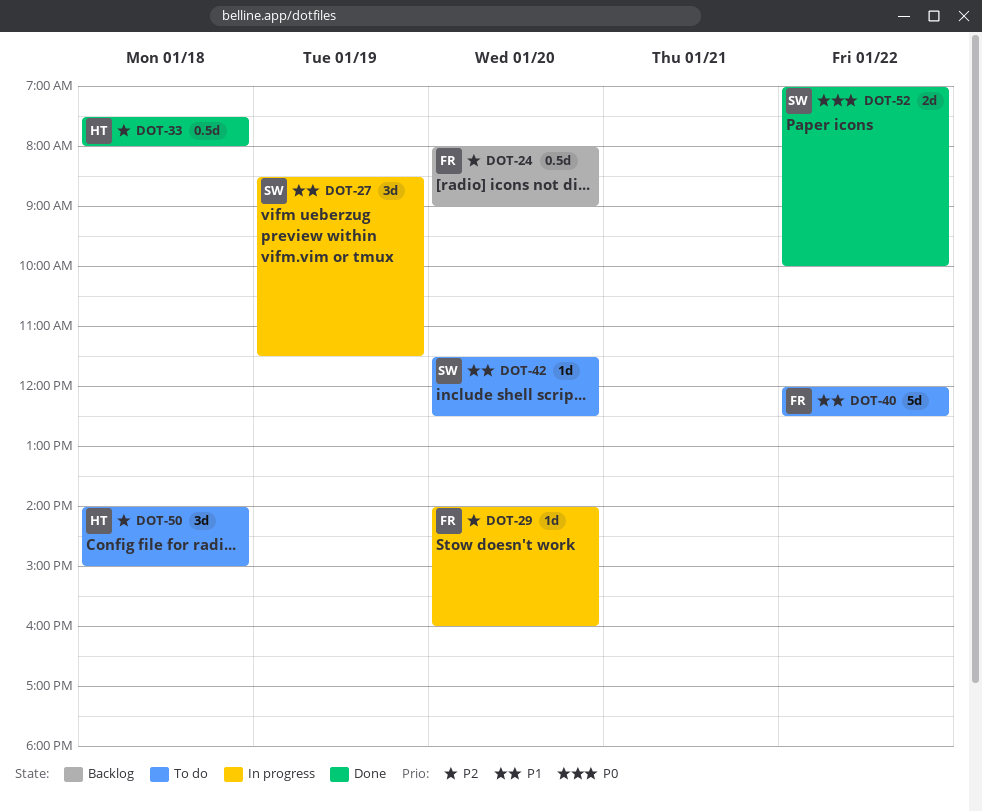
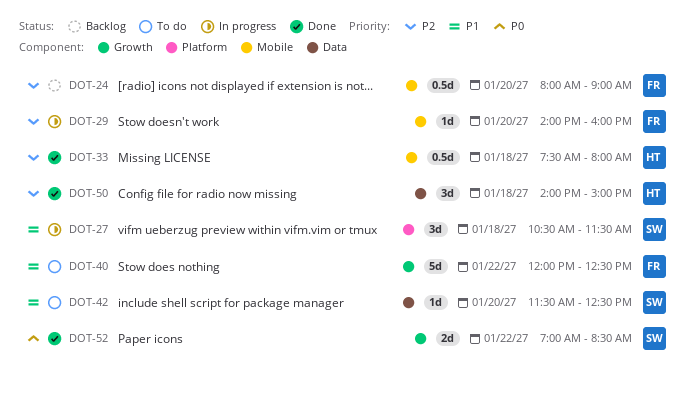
DOT-27, day: Jan 19 -> Jan 18
DOT-27, begins: 08:30 -> 10:30
DOT-50, status: To do -> Done
DOT-52, ends: 10:00 -> 08:30

